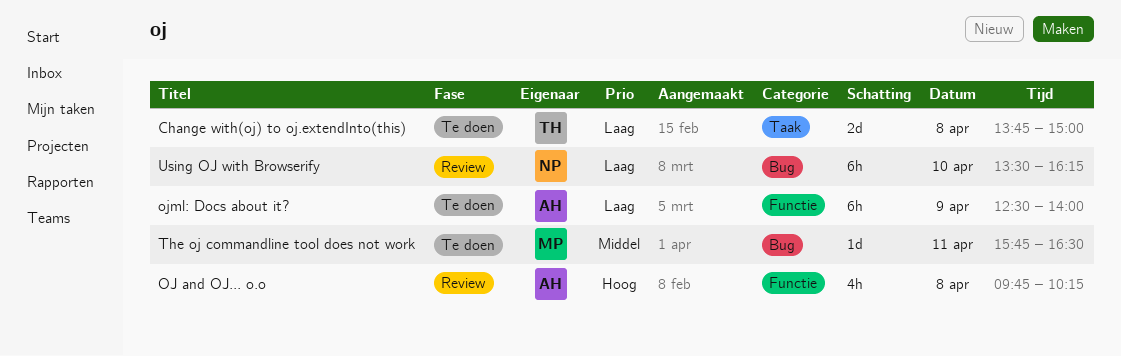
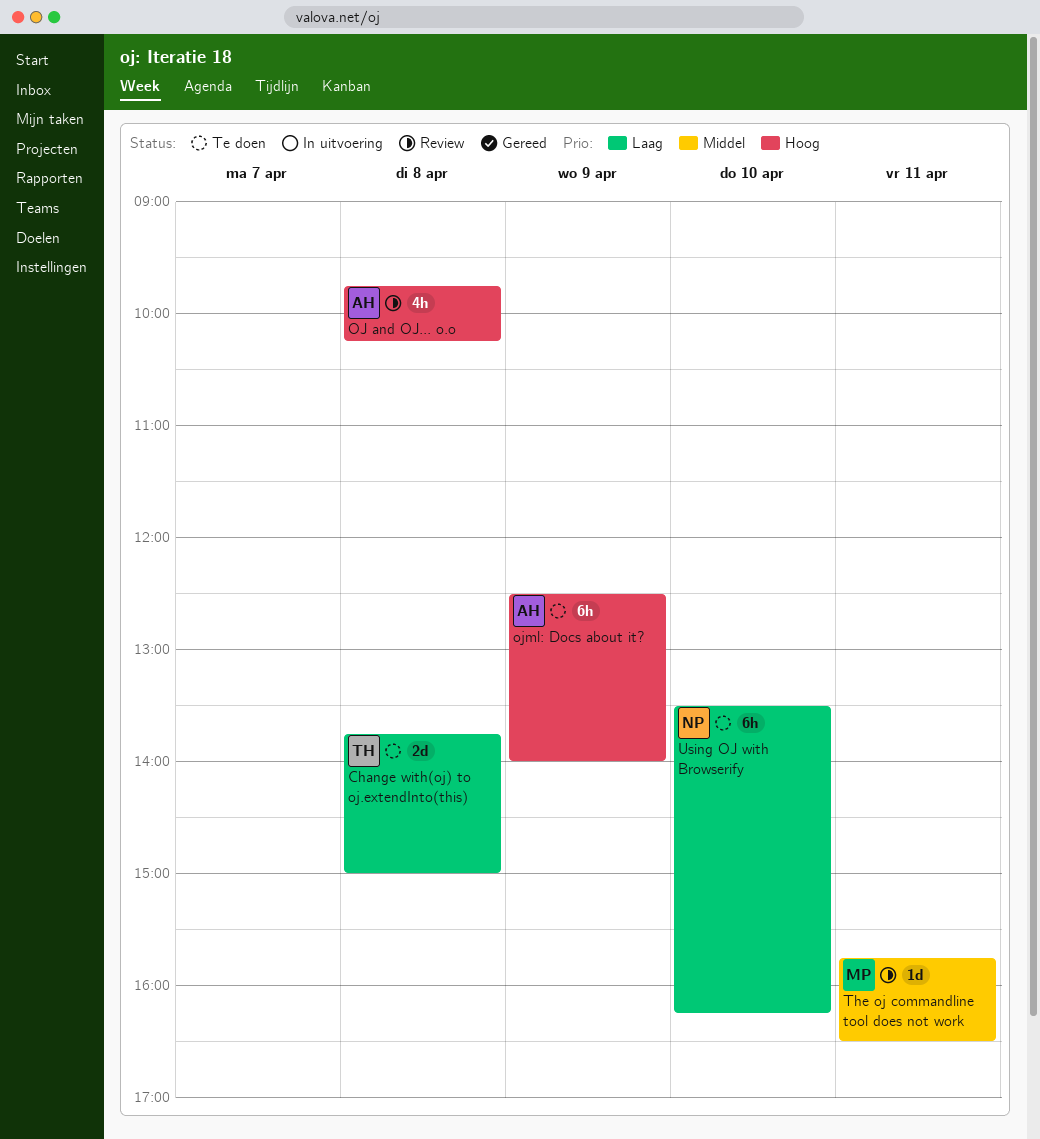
ojml: Docs about it?, priority: Laag -> Hoog
The oj commandline tool does not work, status: Te doen -> Review
Using OJ with Browserify, status: Review -> Te doen

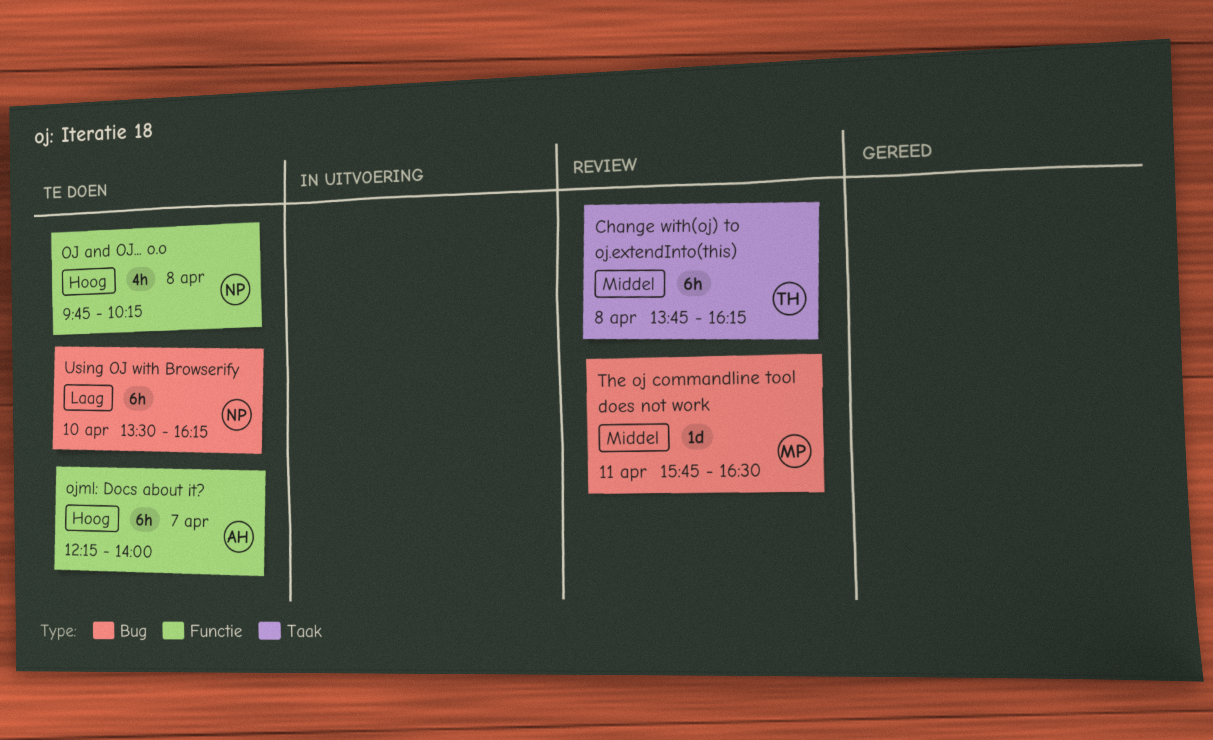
Change with(oj) to oj.extendInto(this), status: Te doen -> Review
Change with(oj) to oj.extendInto(this), priority: Laag -> Middel
Change with(oj) to oj.extendInto(this), estimate: 2d -> 6h
Change with(oj) to oj.extendInto(this), ends: 15:00 -> 16:15
OJ and OJ... o.o, status: Review -> Te doen
OJ and OJ... o.o, owner: AH -> NP
ojml: Docs about it?, day: Apr 9 -> Apr 7
ojml: Docs about it?, begins: 12:30 -> 12:15

